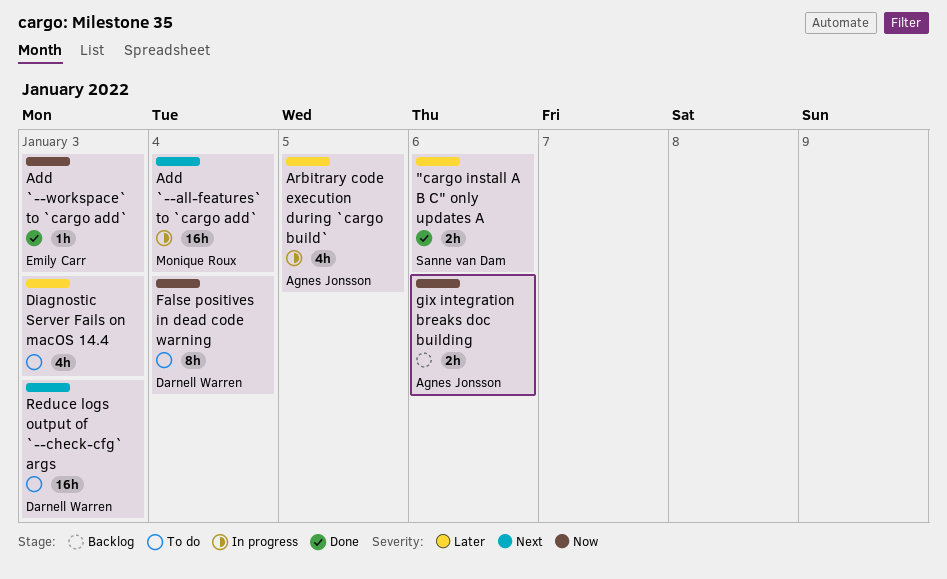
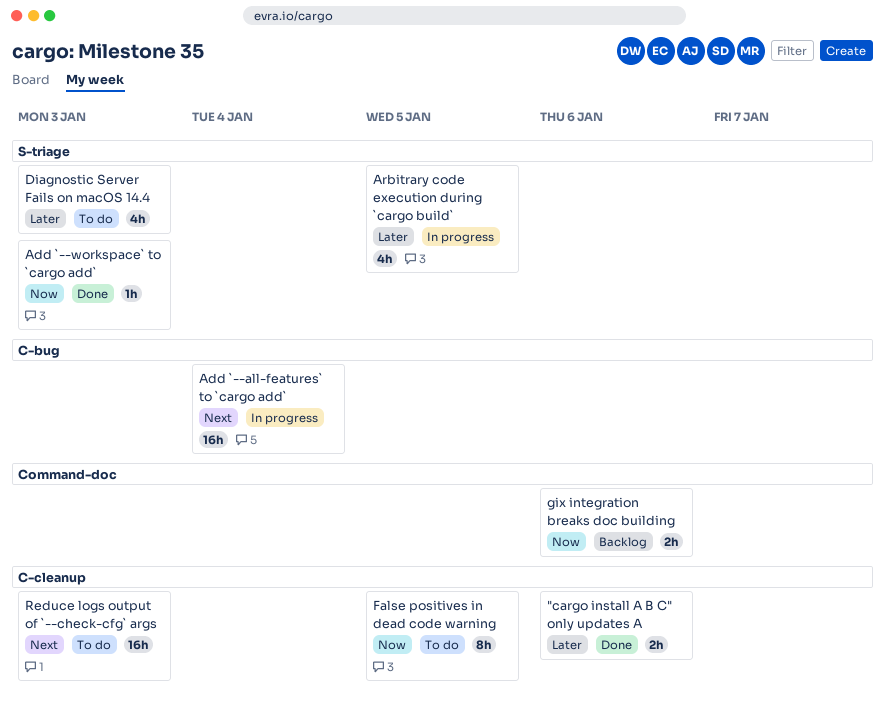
False positives in dead code warning, due: Jan 4 -> Jan 5

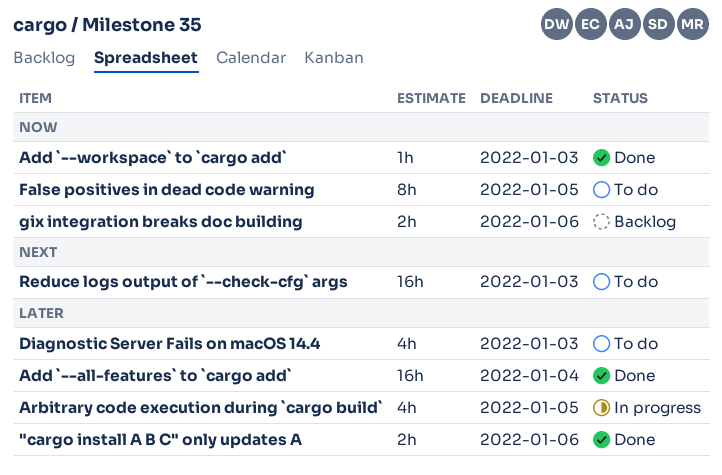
Add `--all-features` to `cargo add`, status: In progress -> Done
Add `--all-features` to `cargo add`, priority: Next -> Later

